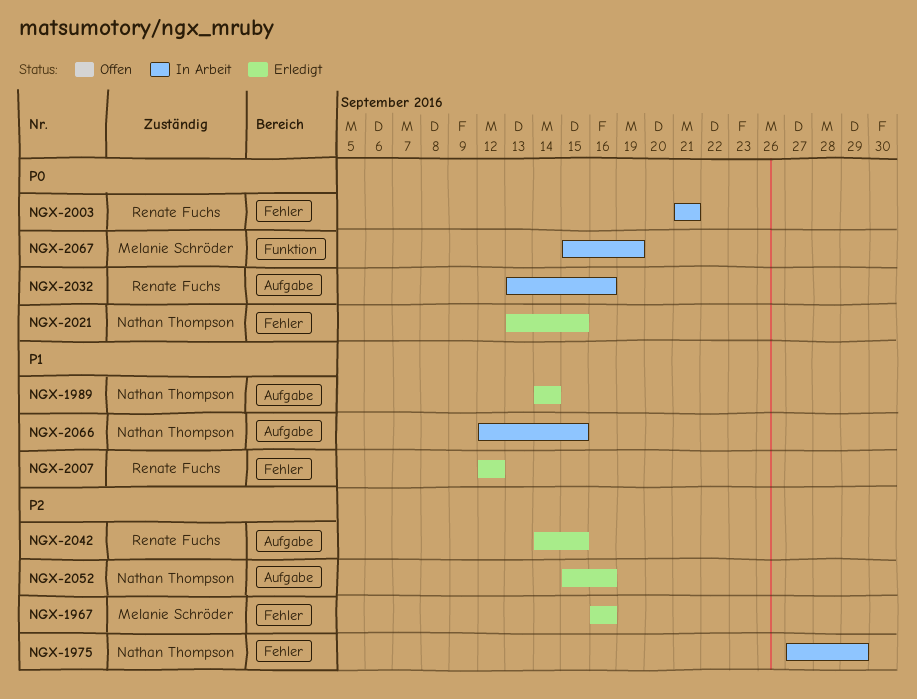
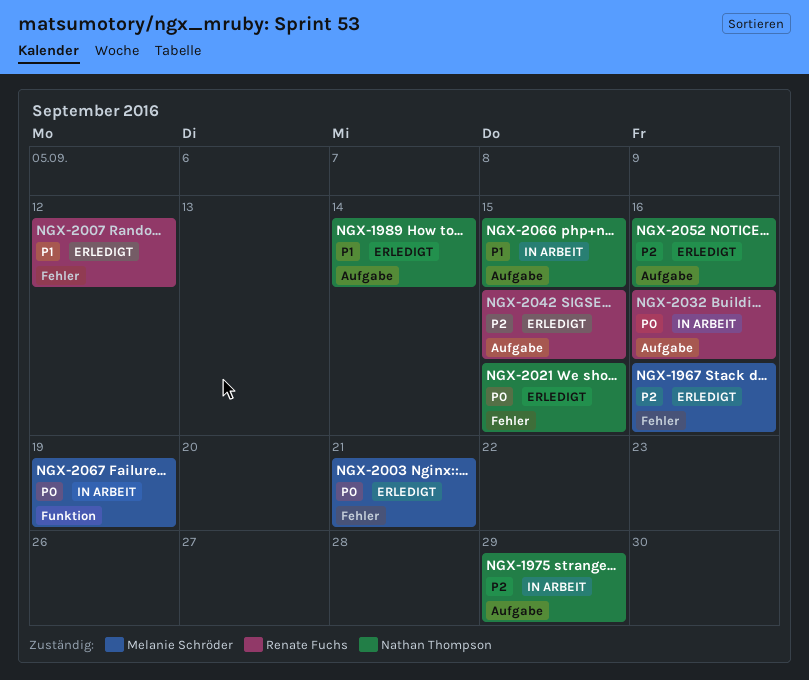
NGX-1975, label: Fehler -> Aufgabe
NGX-2003, status: In Arbeit -> Erledigt
NGX-2003, owner: Renate Fuchs -> Melanie Schröder

